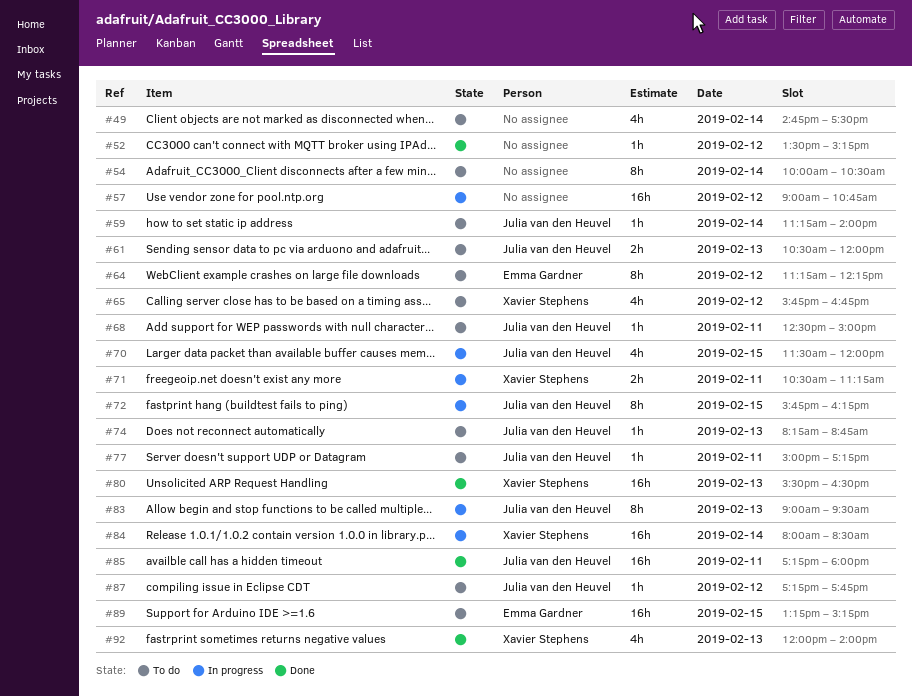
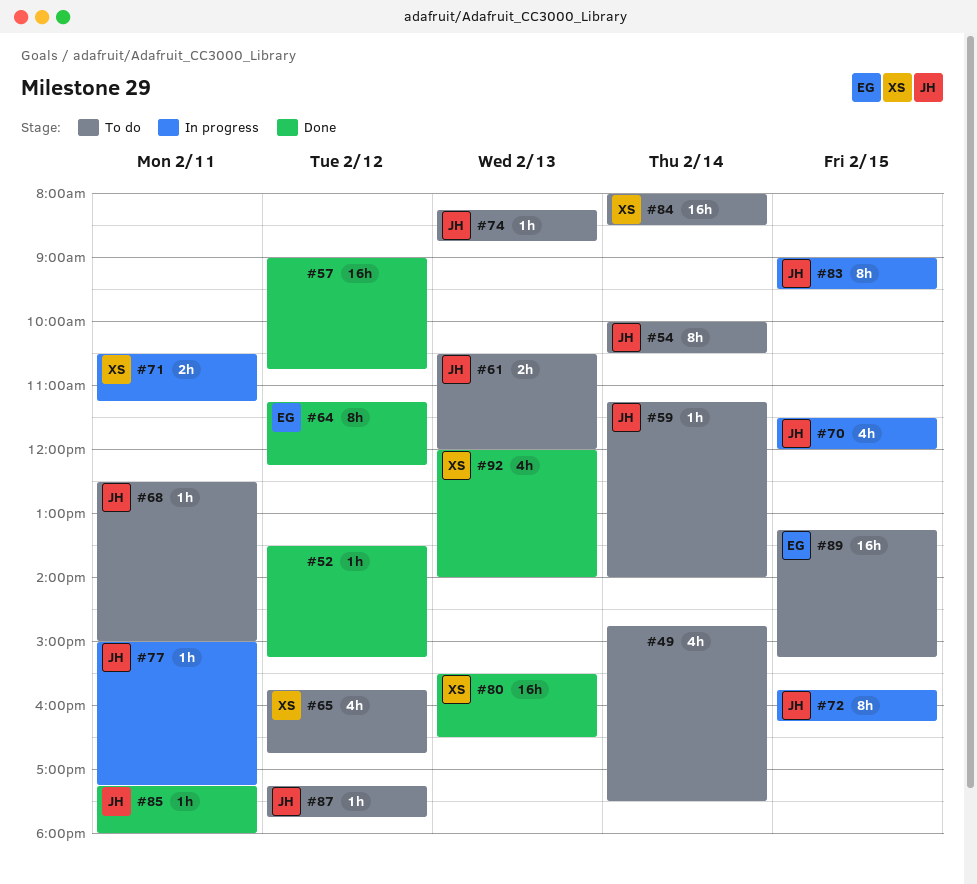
#54, owner: none -> Julia van den Heuvel
#57, status: In progress -> Done
#64, status: To do -> Done
#77, status: To do -> In progress
#83, day: Feb 13 -> Feb 15
#84, status: In progress -> To do
#85, estimate: 16h -> 1h

